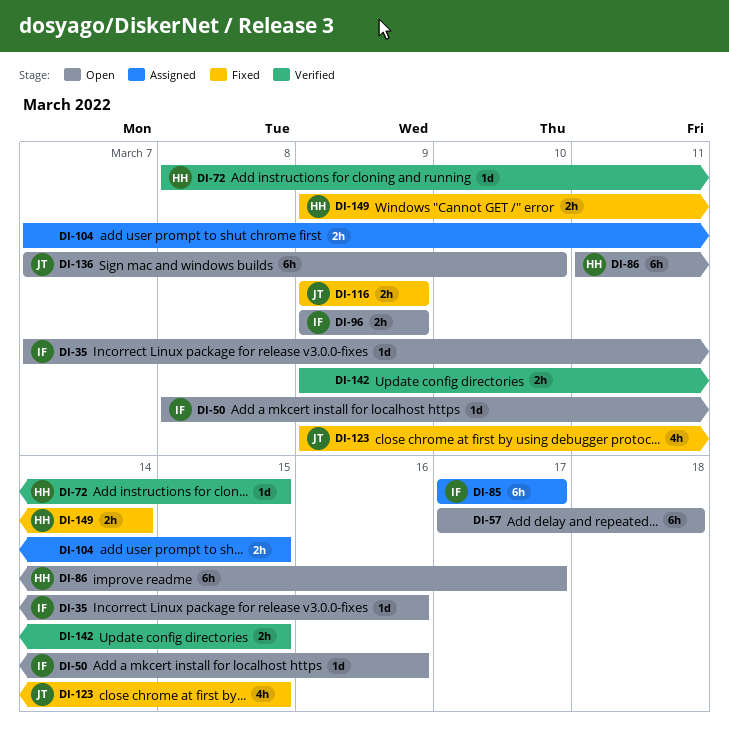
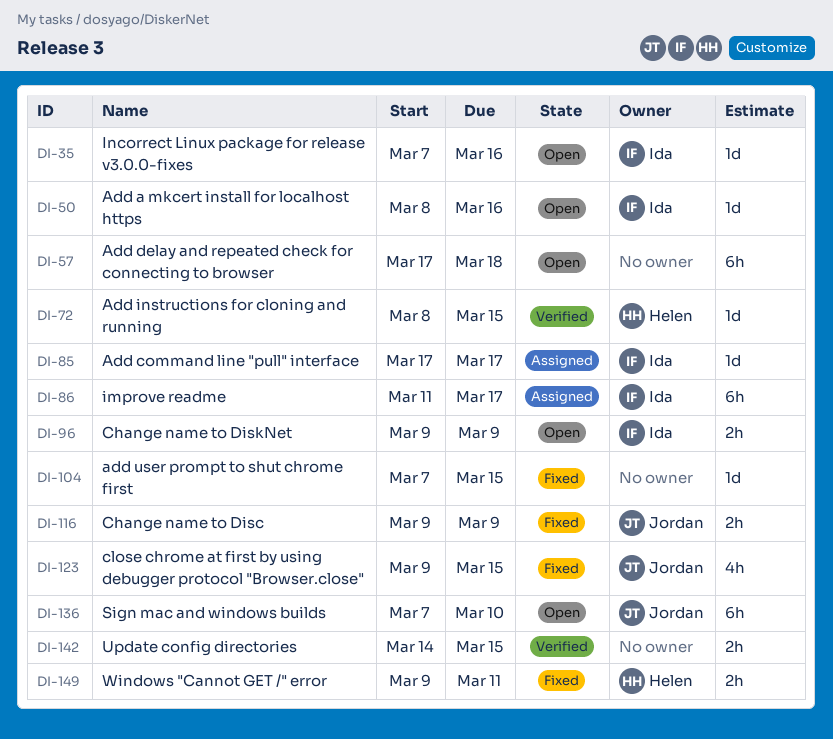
DI-85, estimate: 6h -> 1d
DI-86, status: Open -> Assigned
DI-86, owner: Helen -> Ida
DI-104, status: Assigned -> Fixed
DI-104, estimate: 2h -> 1d
DI-142, start: Mar 9 -> Mar 14
DI-149, due: Mar 14 -> Mar 11

